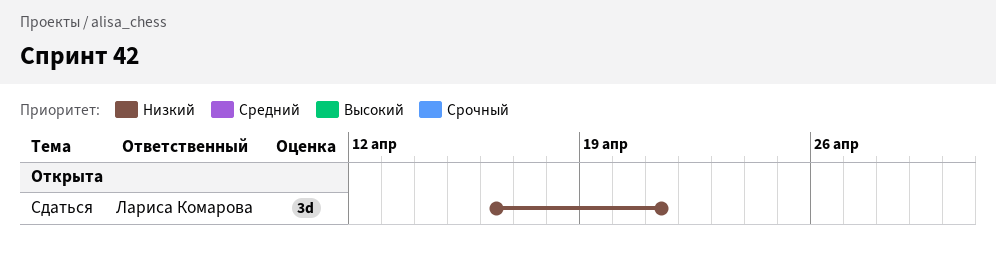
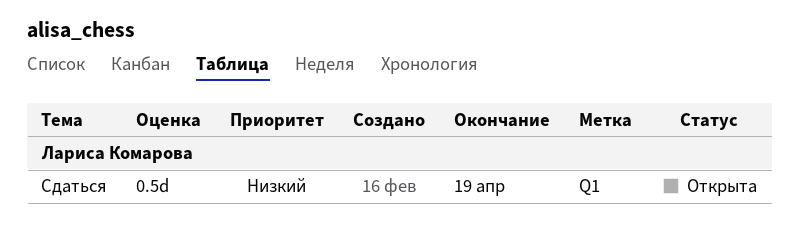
Сдаться, estimate: 3d -> 0.5d
Сдаться, due: Apr 21 -> Apr 19

